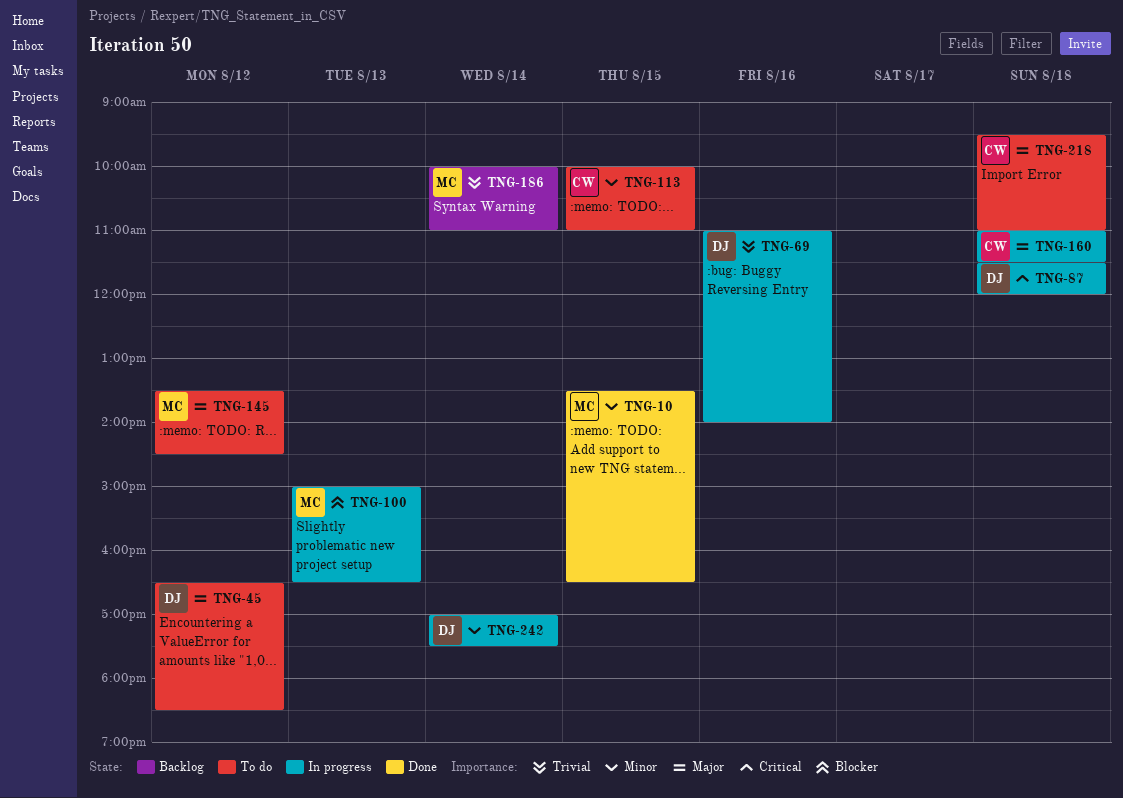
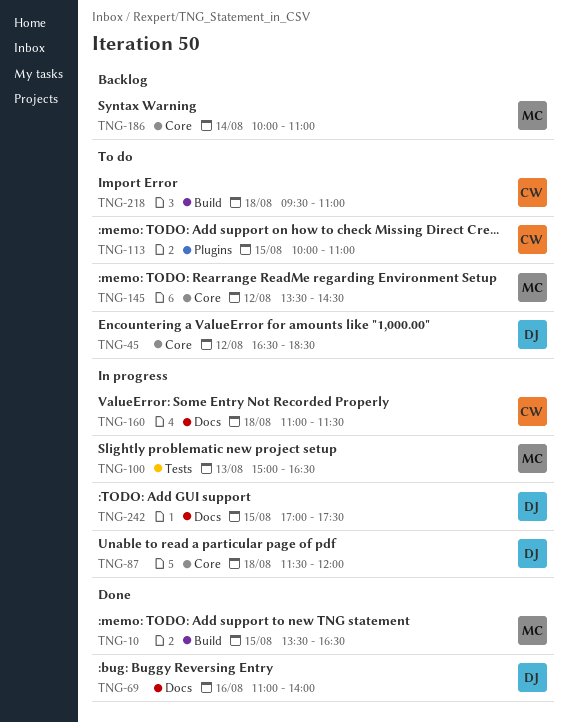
TNG-69, status: In progress -> Done
TNG-242, day: Aug 14 -> Aug 15

